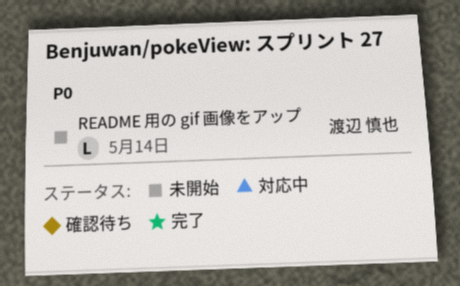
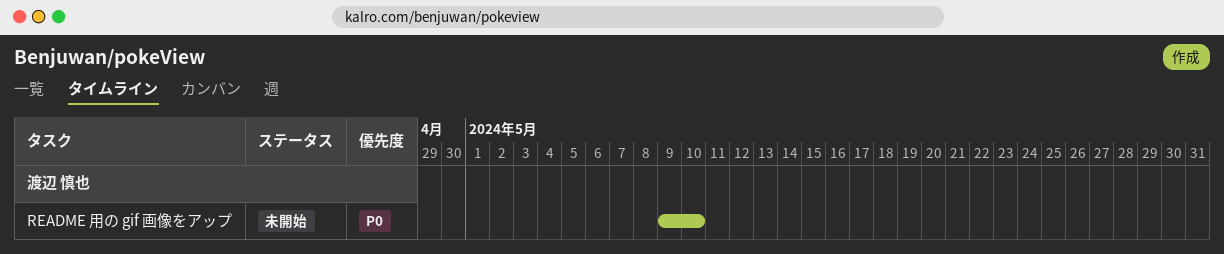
README 用の gif 画像をアップ, due: May 14 -> May 10

